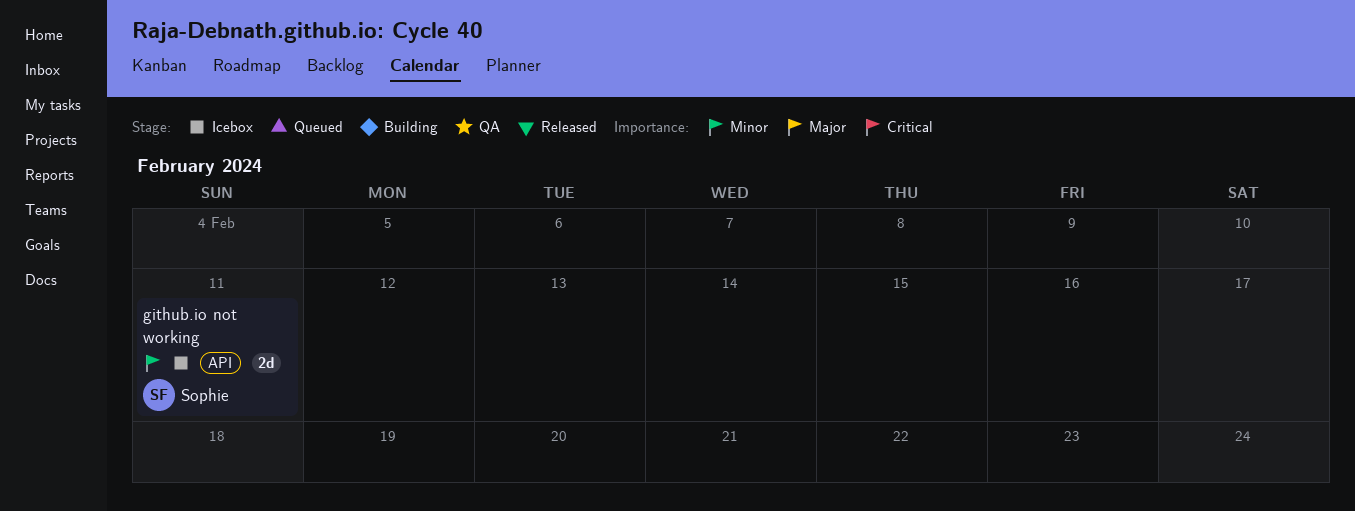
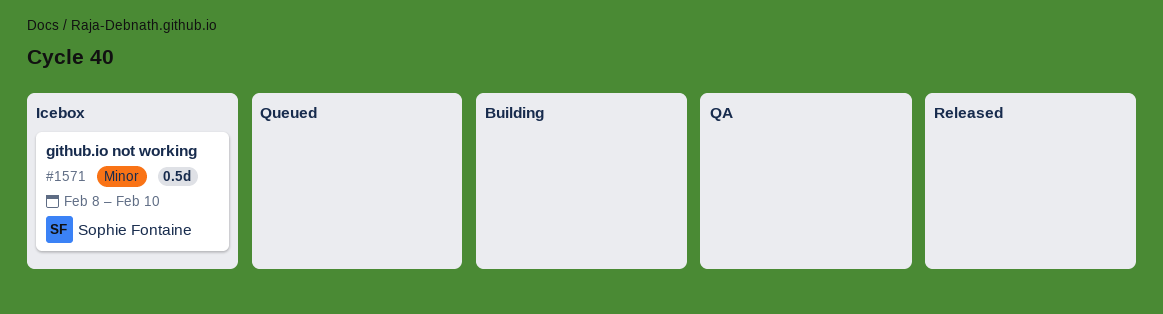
github.io not working, estimate: 2d -> 0.5d
github.io not working, due: Feb 11 -> Feb 10

